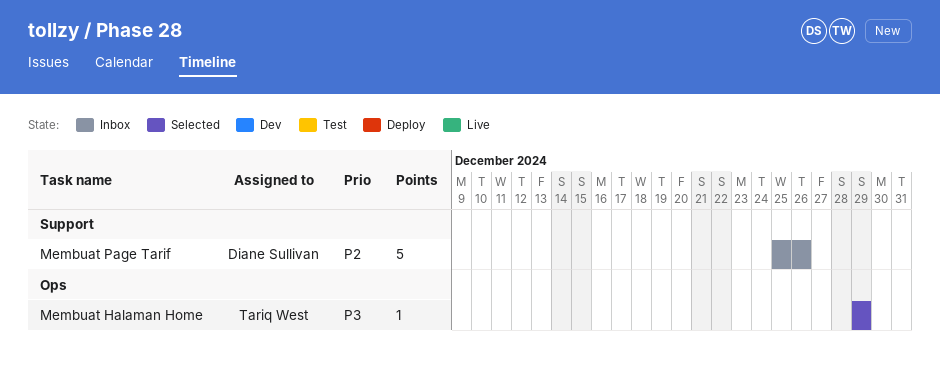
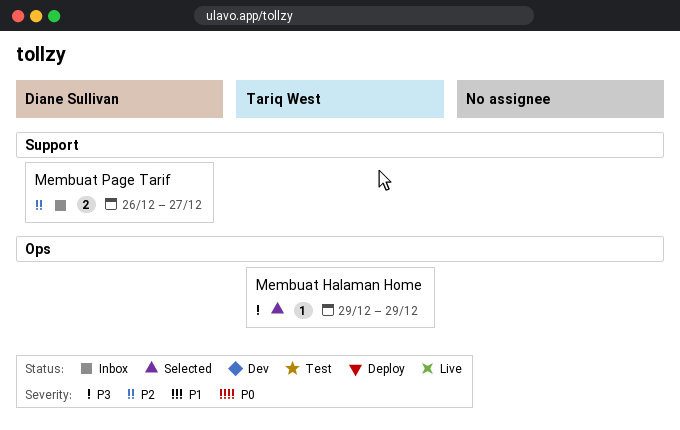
Membuat Page Tarif, estimate: 5 -> 2
Membuat Page Tarif, start: Dec 25 -> Dec 26
Membuat Page Tarif, due: Dec 26 -> Dec 27

